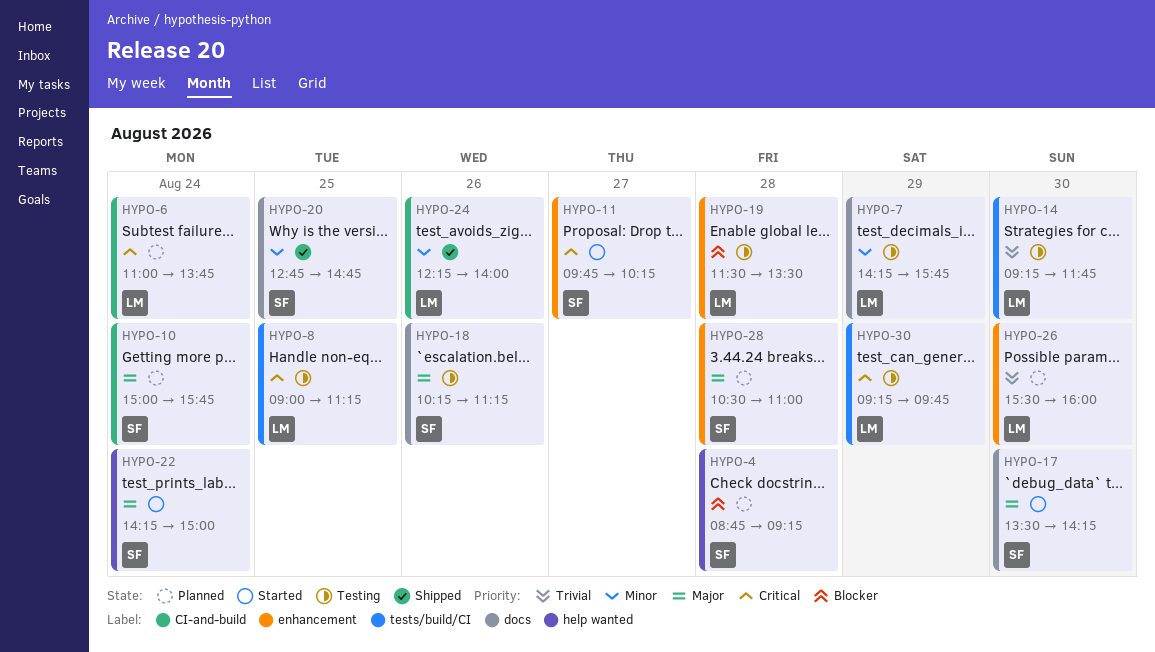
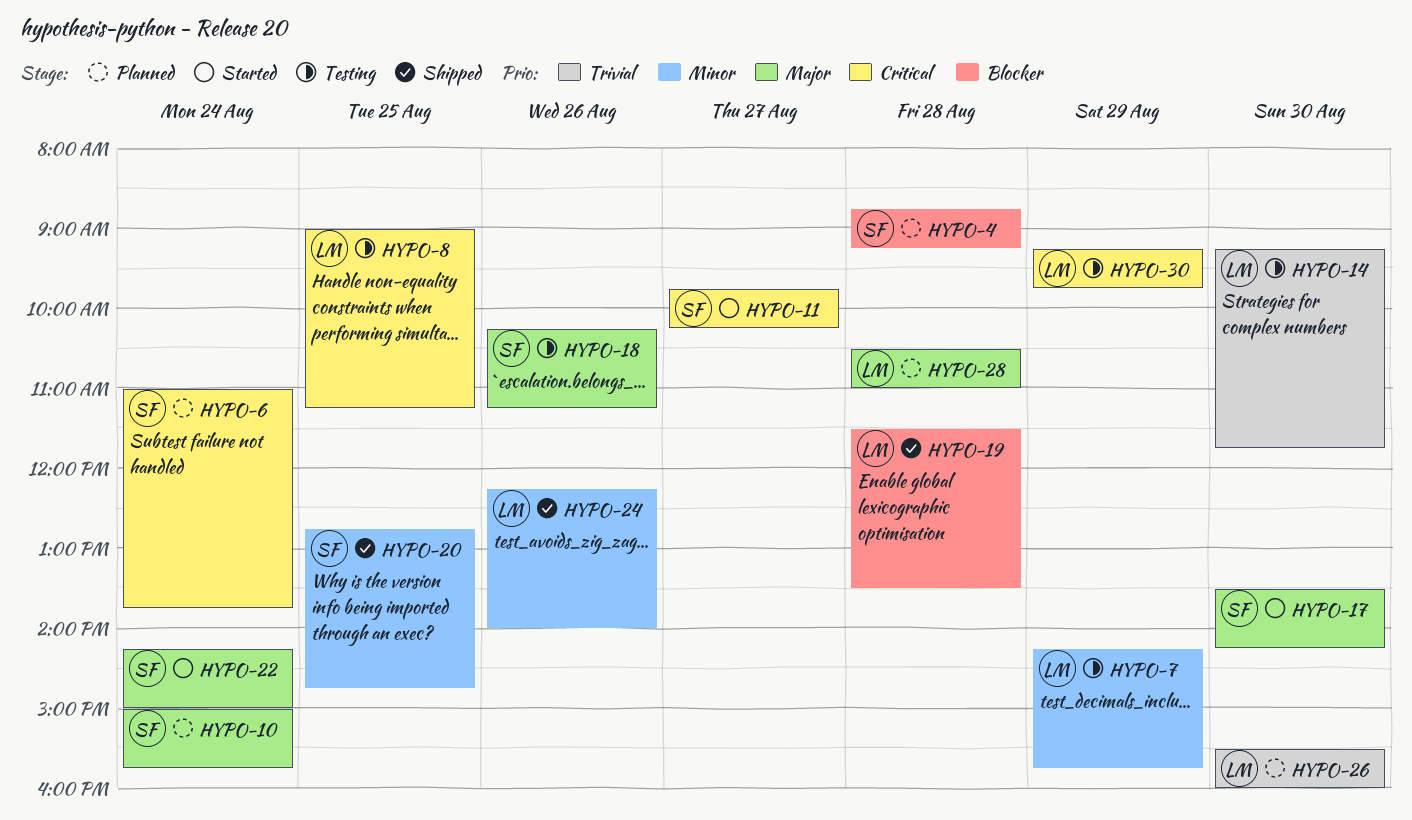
HYPO-6, owner: LM -> SF
HYPO-19, status: Testing -> Shipped
HYPO-28, owner: SF -> LM

